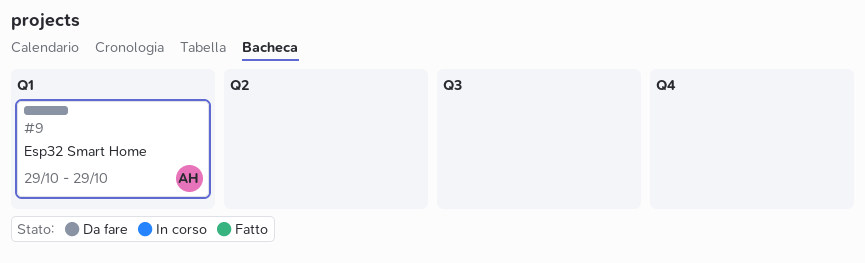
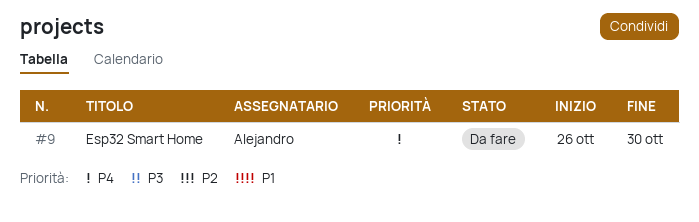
#9, start: Oct 29 -> Oct 26
#9, due: Oct 29 -> Oct 30

